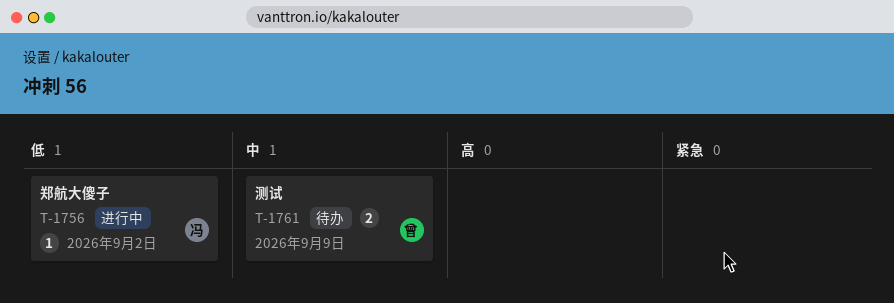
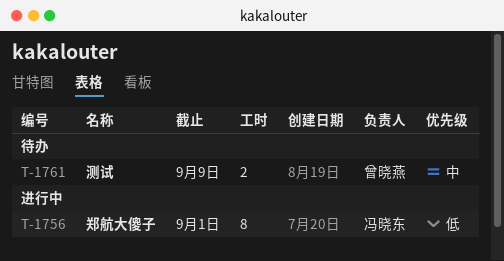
T-1756, estimate: 1 -> 8
T-1756, due: Sep 2 -> Sep 1

